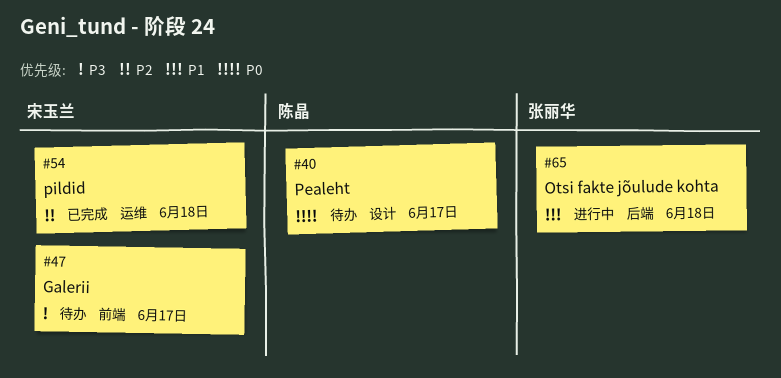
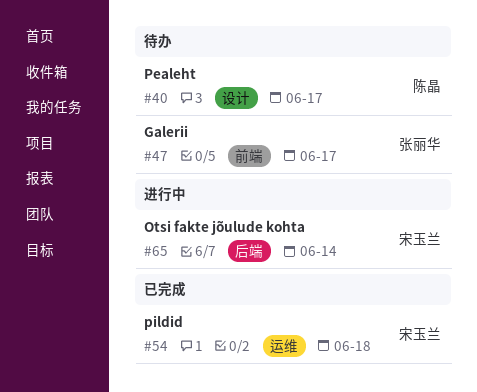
#47, owner: 宋玉兰 -> 张丽华
#65, owner: 张丽华 -> 宋玉兰
#65, due: Jun 18 -> Jun 14

